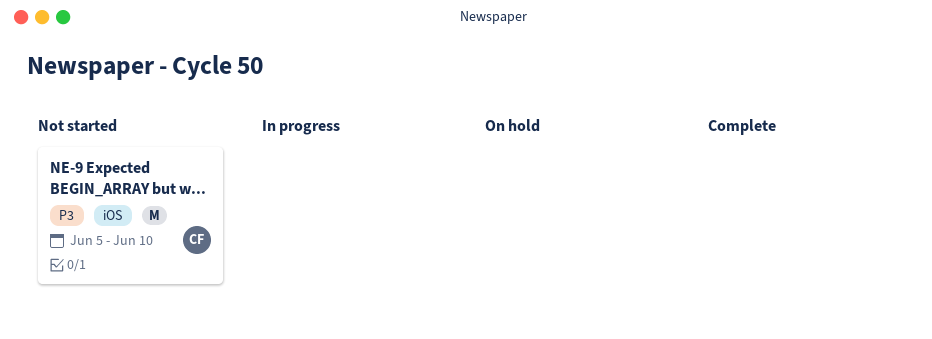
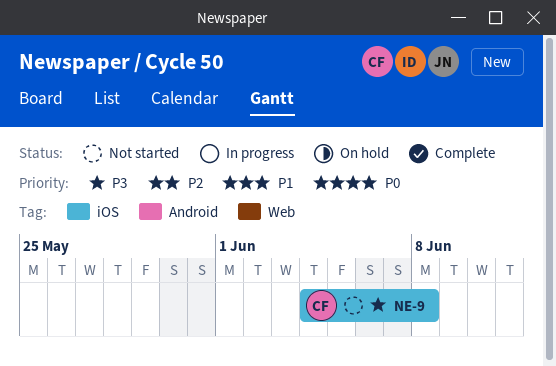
NE-9, start: Jun 5 -> Jun 4
NE-9, due: Jun 10 -> Jun 8

